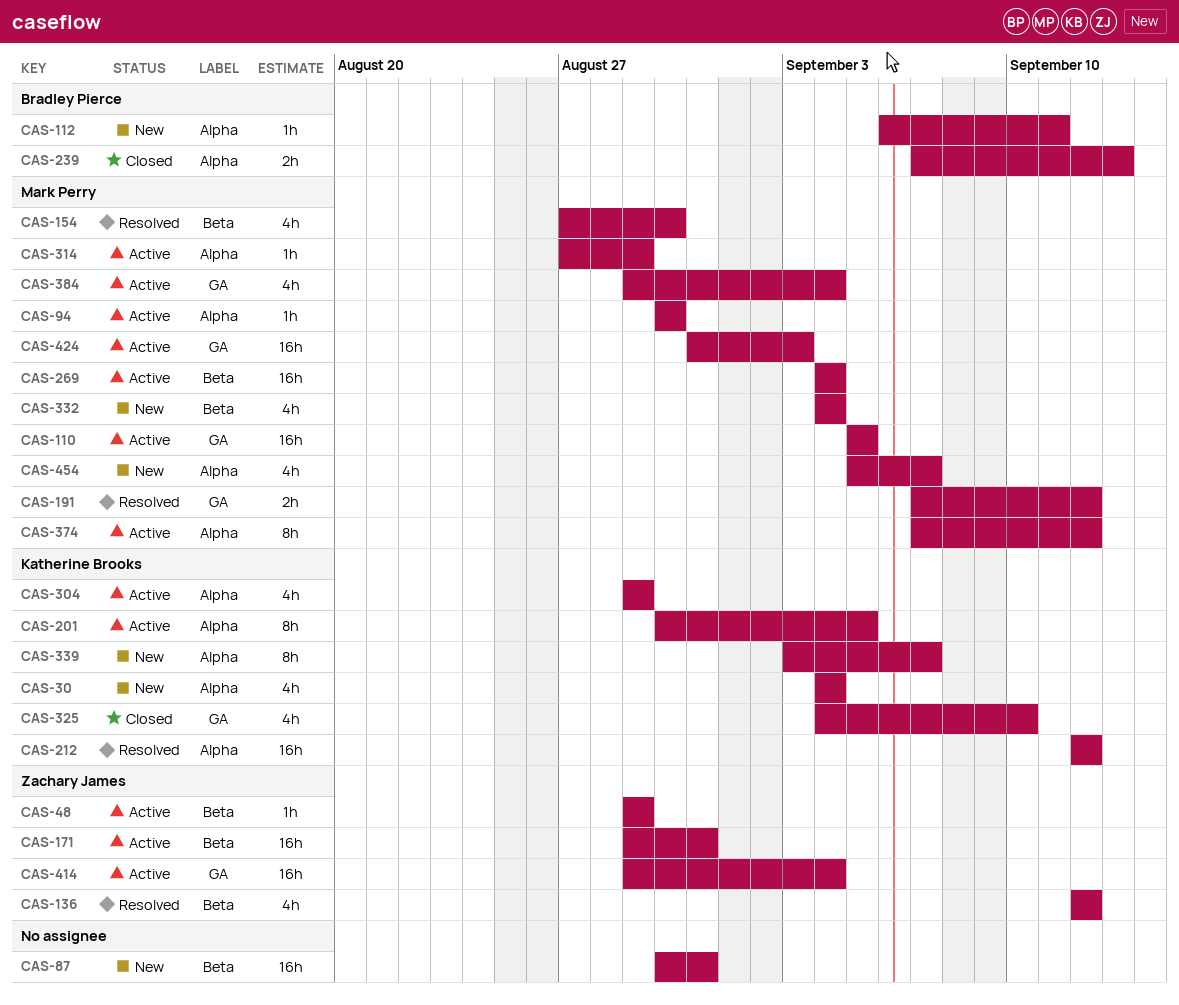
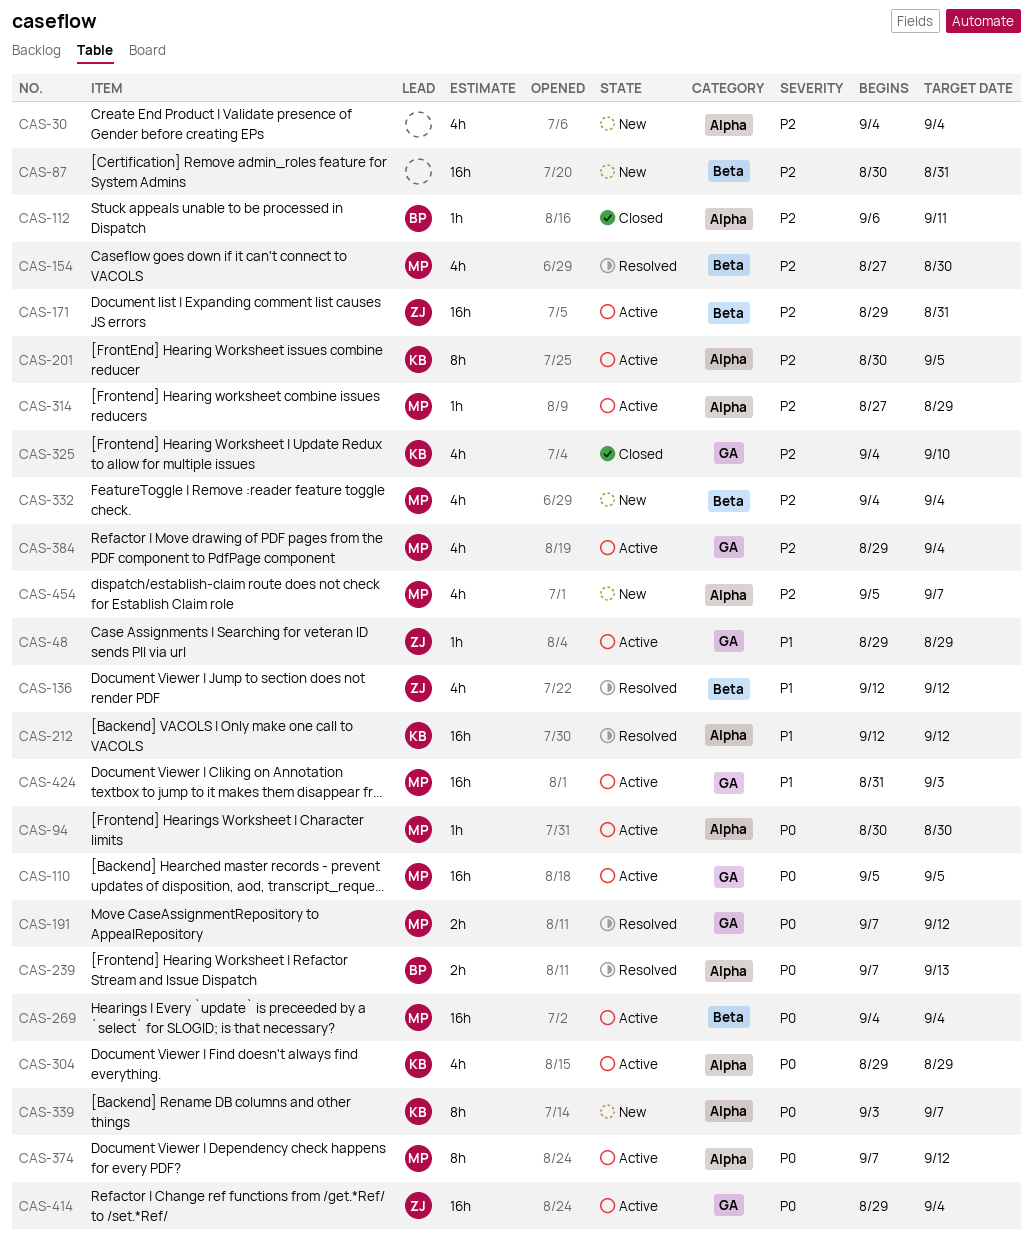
CAS-30, owner: Katherine Brooks -> none
CAS-48, label: Beta -> GA
CAS-112, status: New -> Closed
CAS-239, status: Closed -> Resolved

